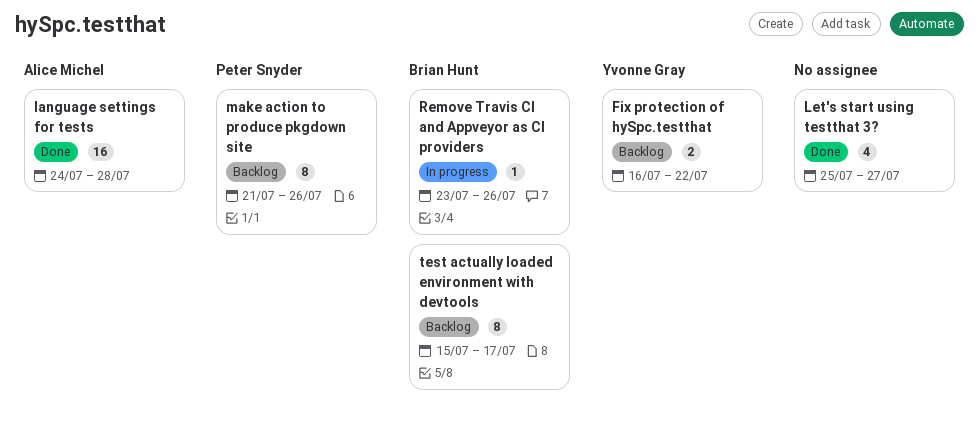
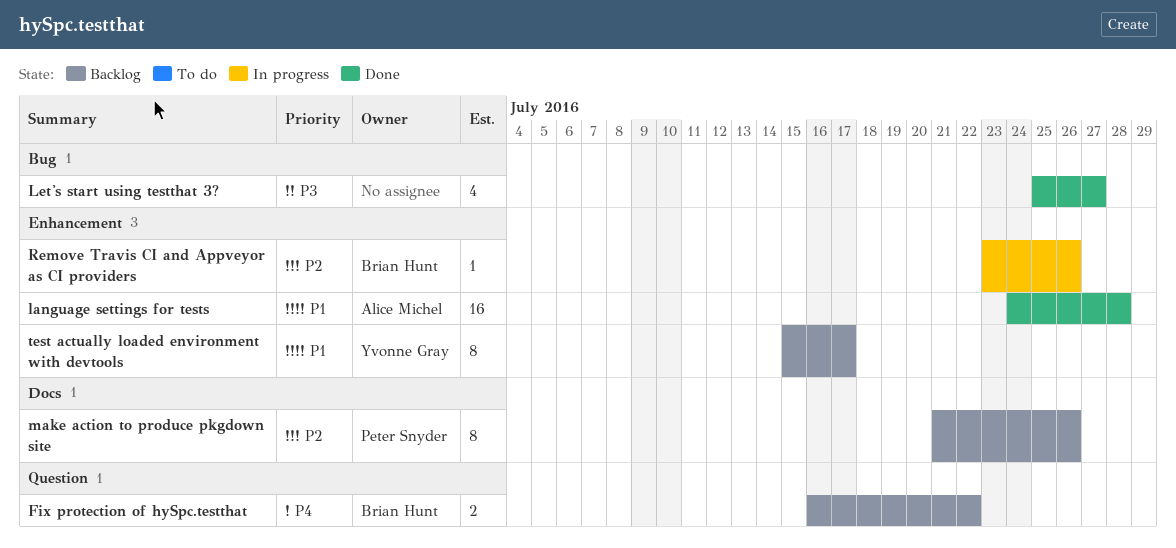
Fix protection of hySpc.testthat, owner: Yvonne Gray -> Brian Hunt
test actually loaded environment with devtools, owner: Brian Hunt -> Yvonne Gray

